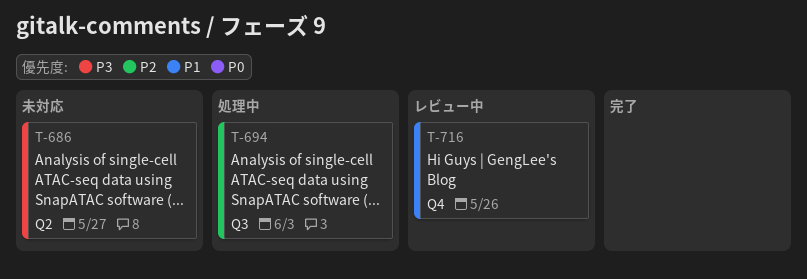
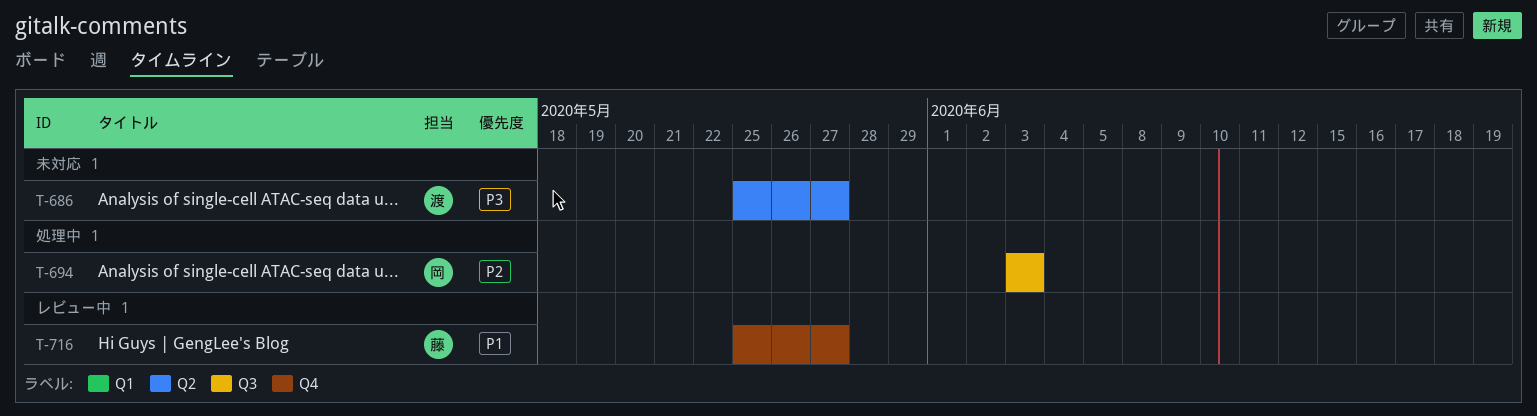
T-716, due: May 26 -> May 27

